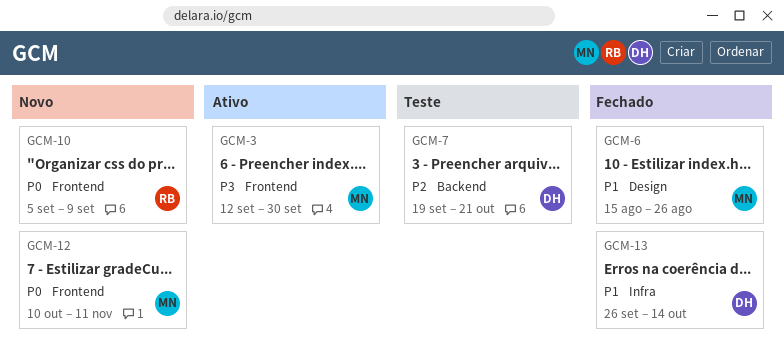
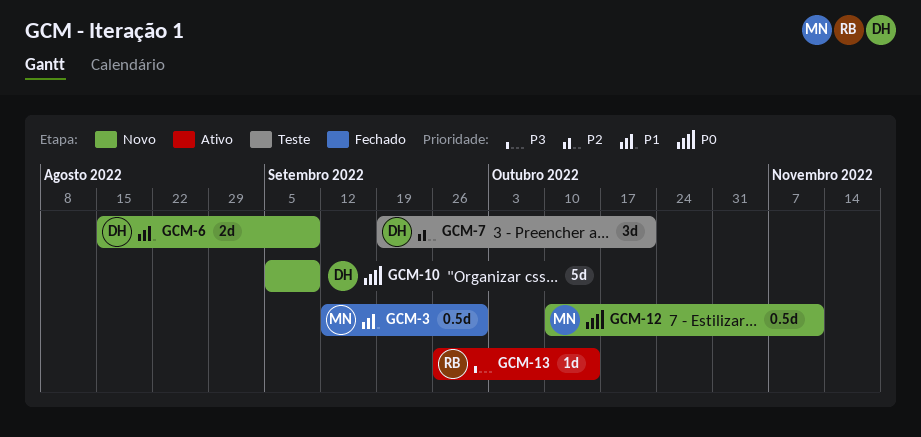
GCM-3, status: Ativo -> Fechado
GCM-3, priority: P3 -> P1
GCM-6, status: Fechado -> Novo
GCM-6, owner: MN -> DH
GCM-6, due: Aug 26 -> Sep 9
GCM-10, owner: RB -> DH
GCM-13, status: Fechado -> Ativo
GCM-13, owner: DH -> RB
GCM-13, priority: P1 -> P3

